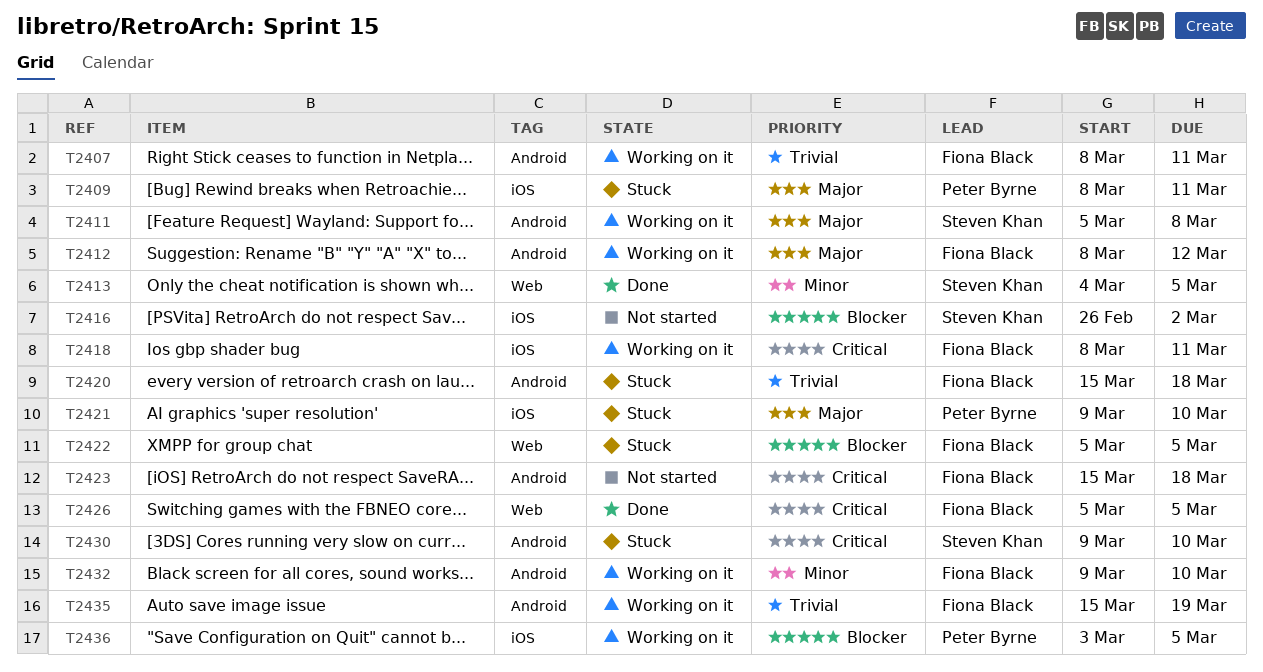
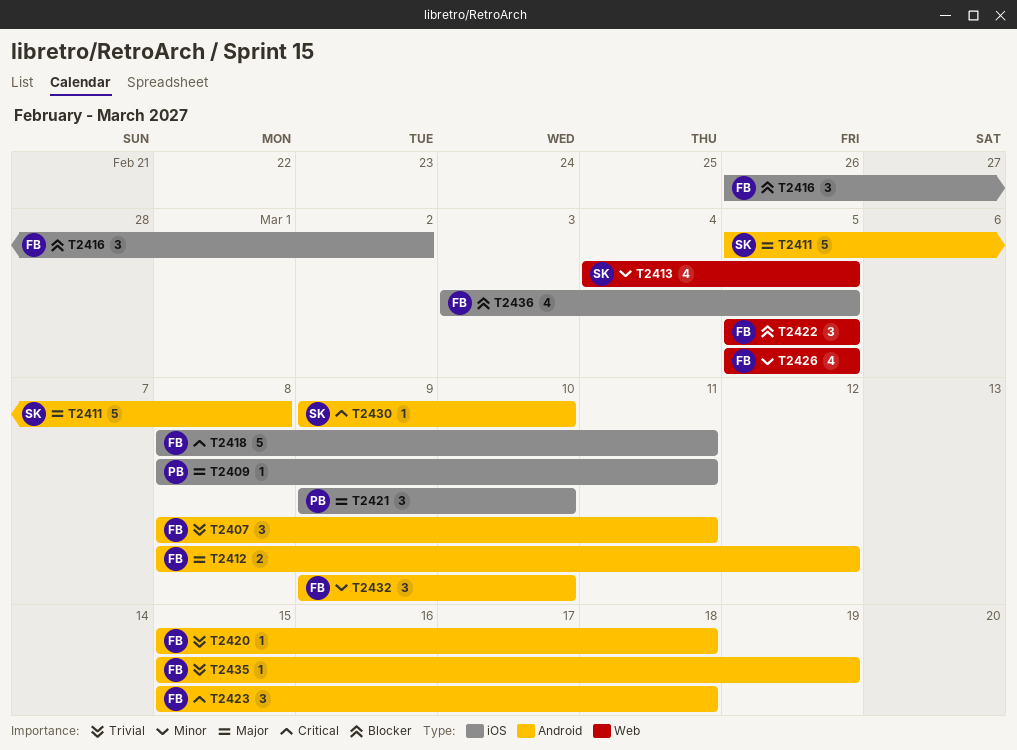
T2416, owner: Steven Khan -> Fiona Black
T2426, priority: Critical -> Minor
T2436, owner: Peter Byrne -> Fiona Black

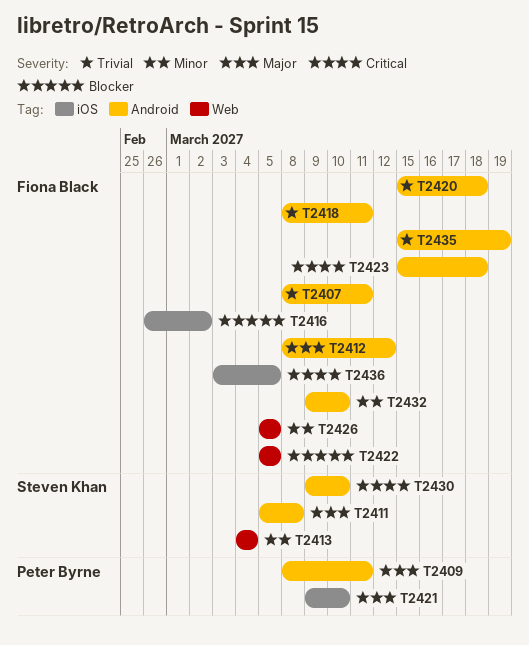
T2409, label: iOS -> Android
T2413, due: Mar 5 -> Mar 4
T2418, priority: Critical -> Trivial
T2418, label: iOS -> Android
T2436, priority: Blocker -> Critical

